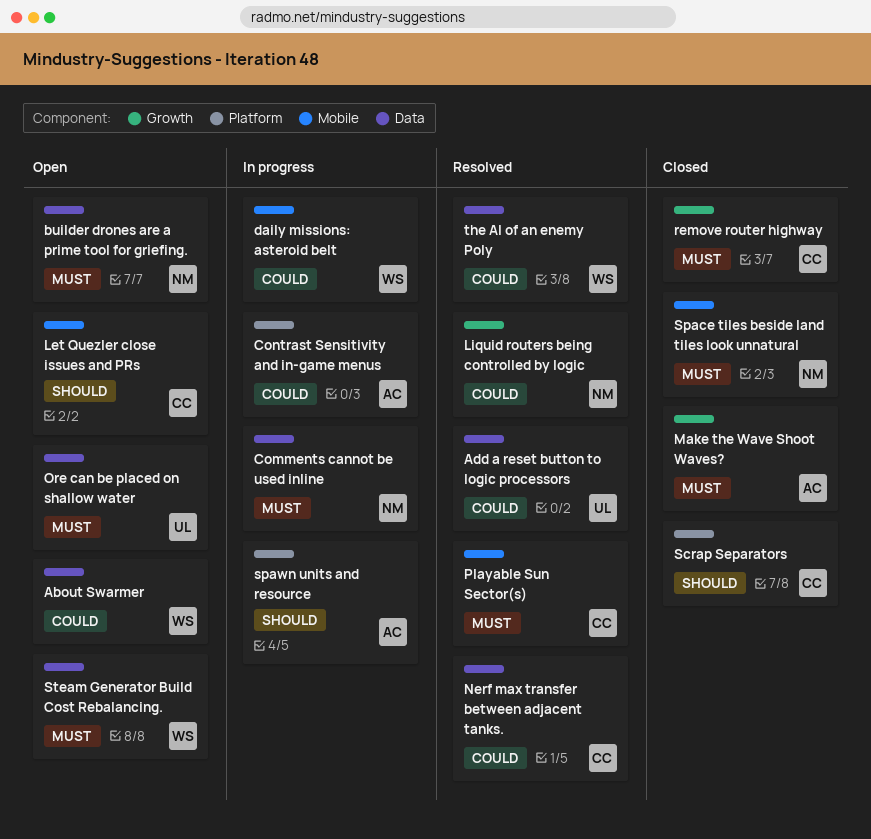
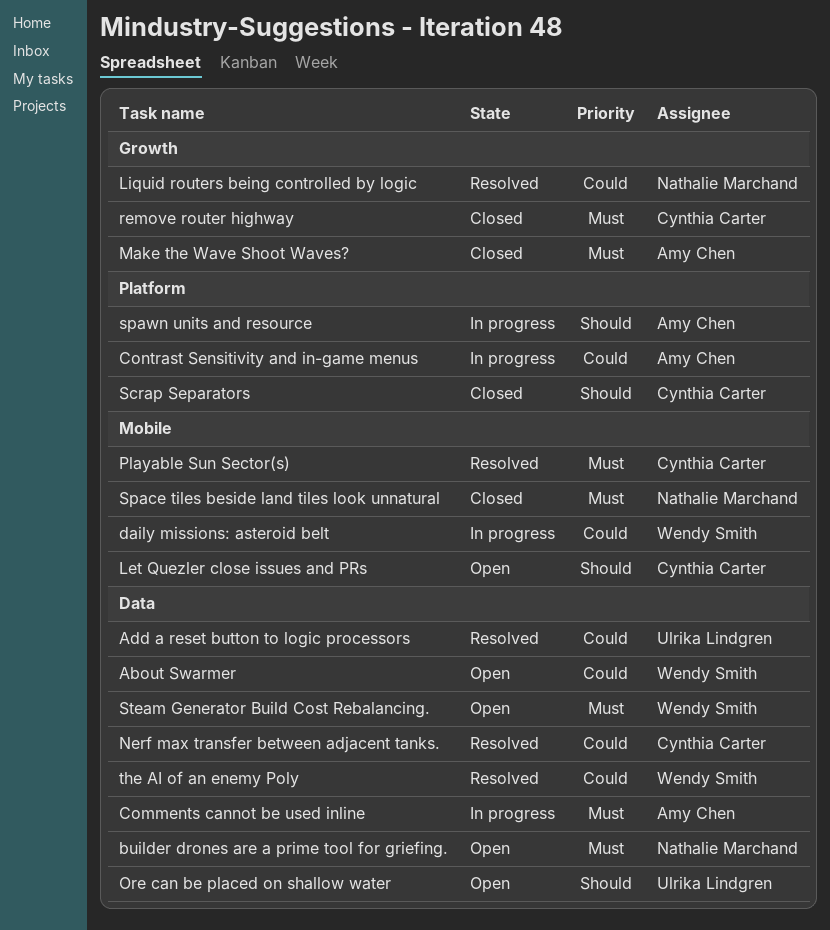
Comments cannot be used inline, owner: Nathalie Marchand -> Amy Chen
Ore can be placed on shallow water, priority: Must -> Should

